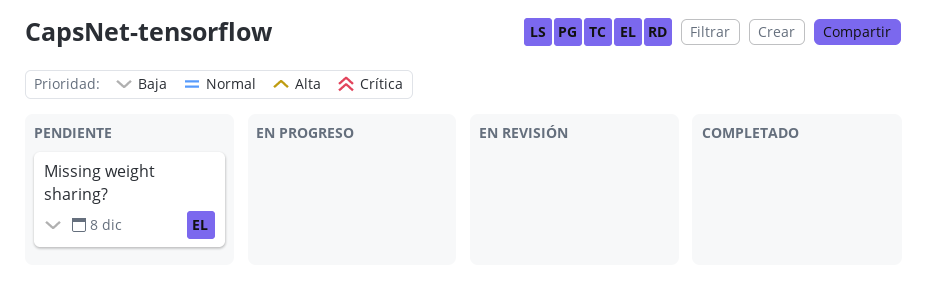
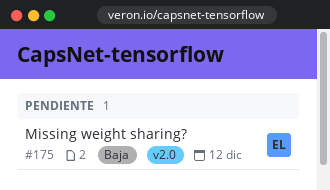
Missing weight sharing?, due: Dec 8 -> Dec 12

